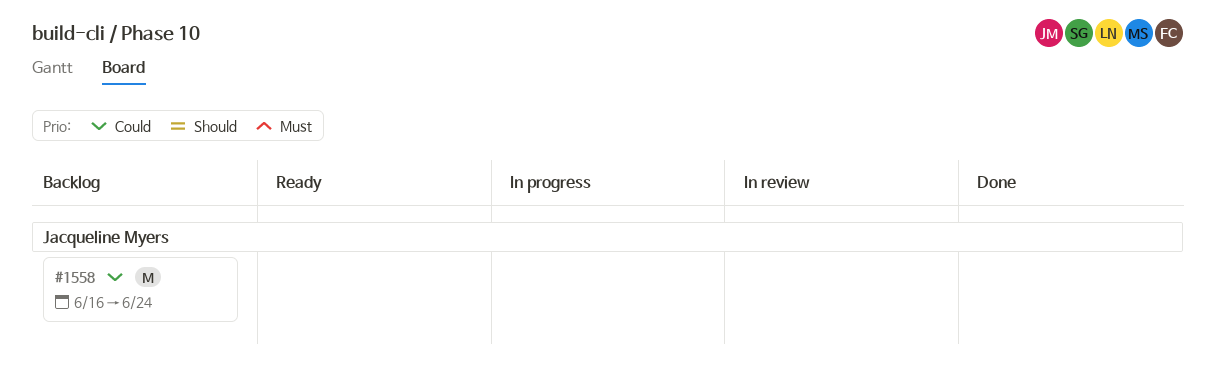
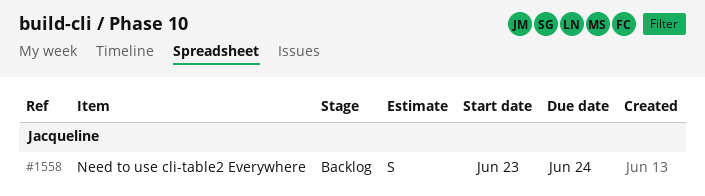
#1558, estimate: M -> S
#1558, start: Jun 16 -> Jun 23

